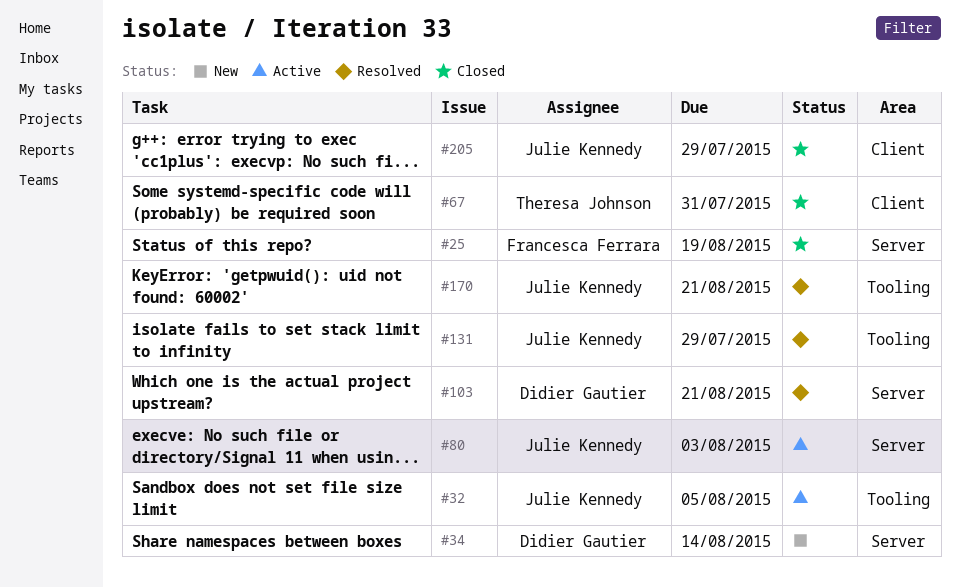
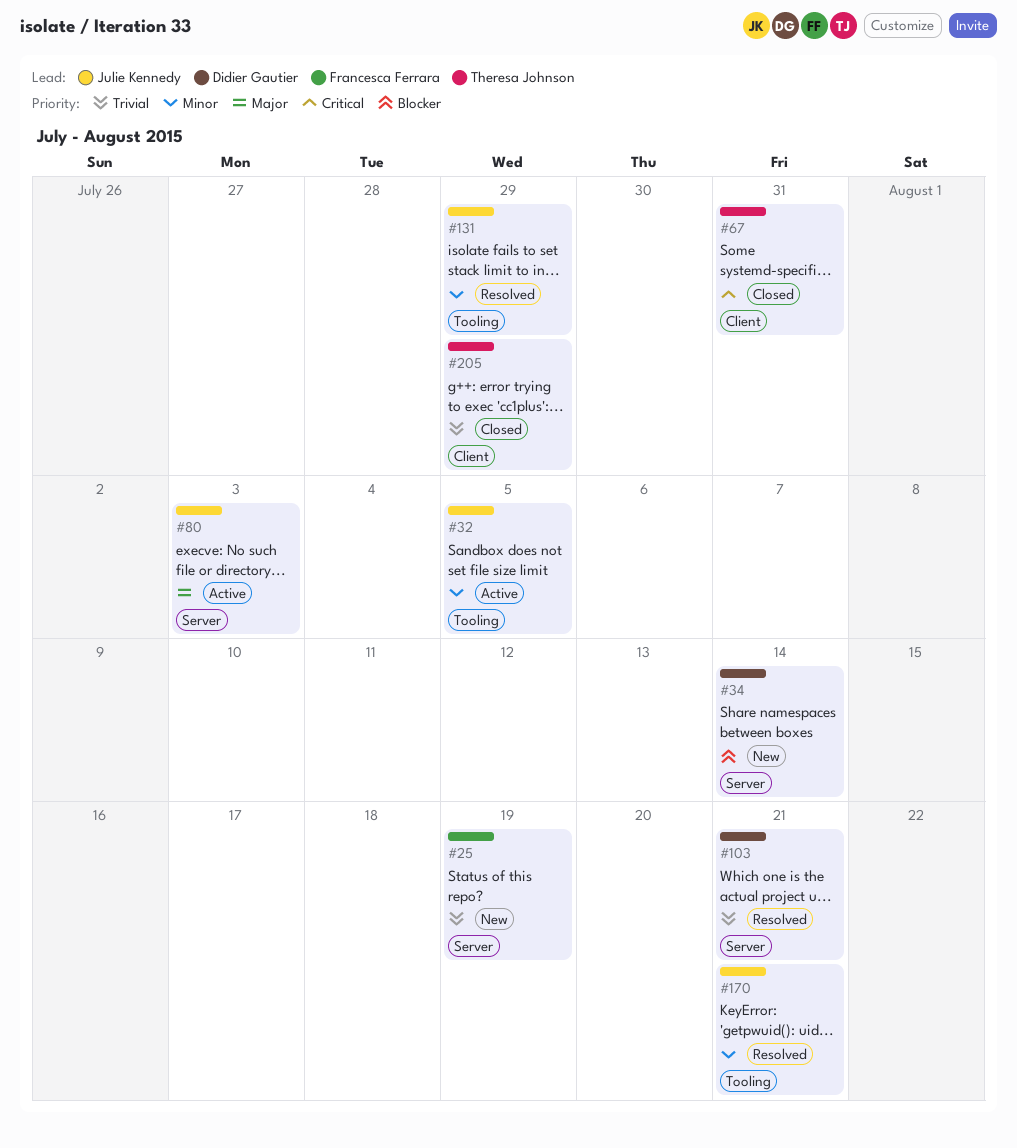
#25, status: Closed -> New
#205, owner: Julie Kennedy -> Theresa Johnson

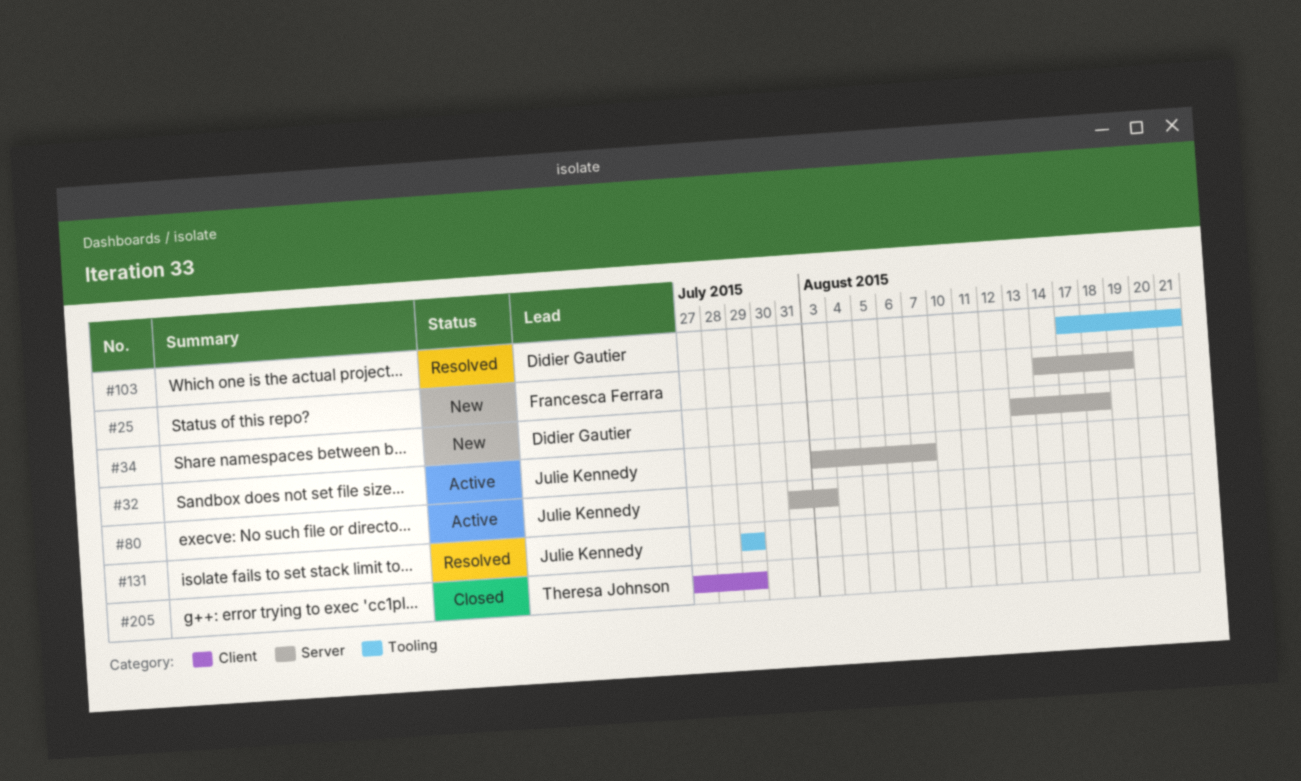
#32, label: Tooling -> Server
#32, due: Aug 5 -> Aug 7
#34, due: Aug 14 -> Aug 18
#67: present -> none
#103, label: Server -> Tooling
#170: present -> none

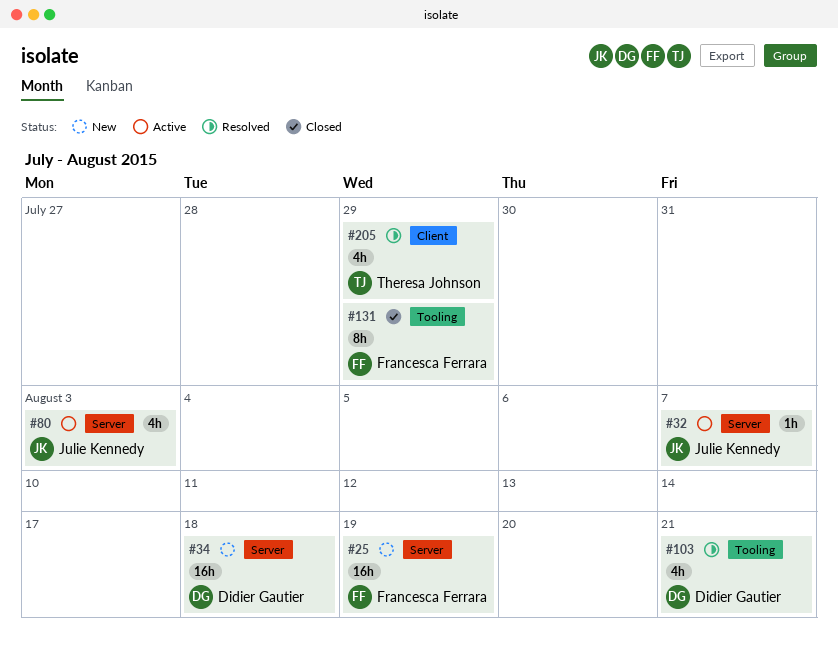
#131, status: Resolved -> Closed
#131, owner: Julie Kennedy -> Francesca Ferrara
#205, status: Closed -> Resolved

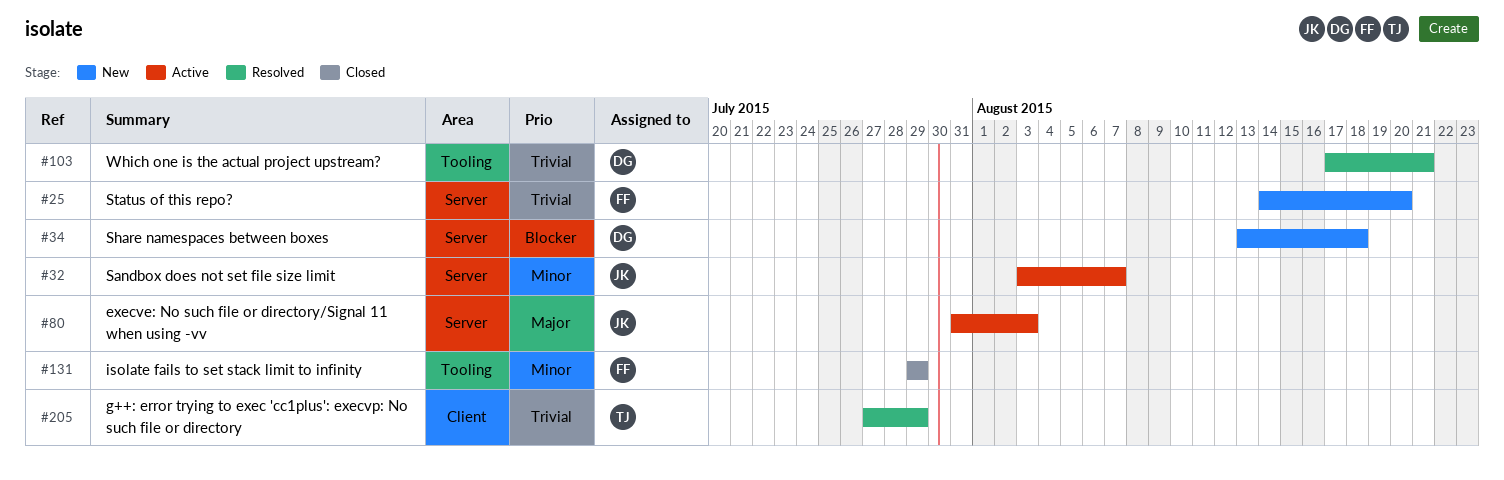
#25, due: Aug 19 -> Aug 20

